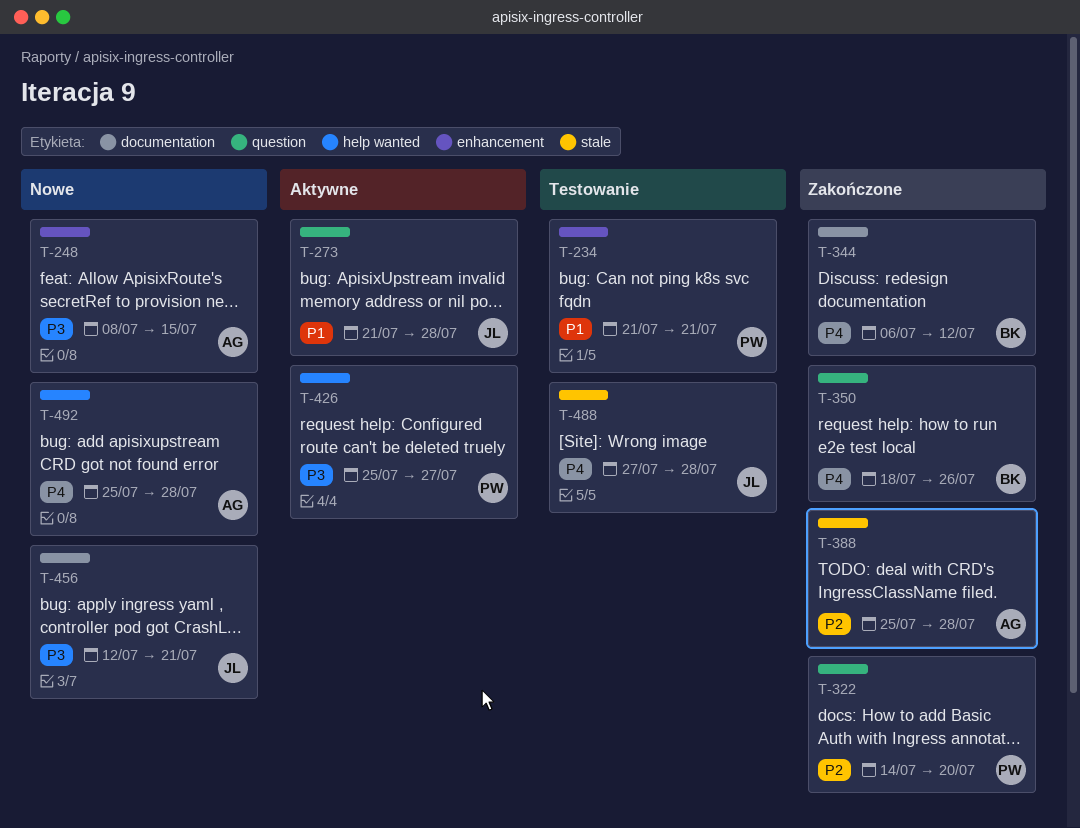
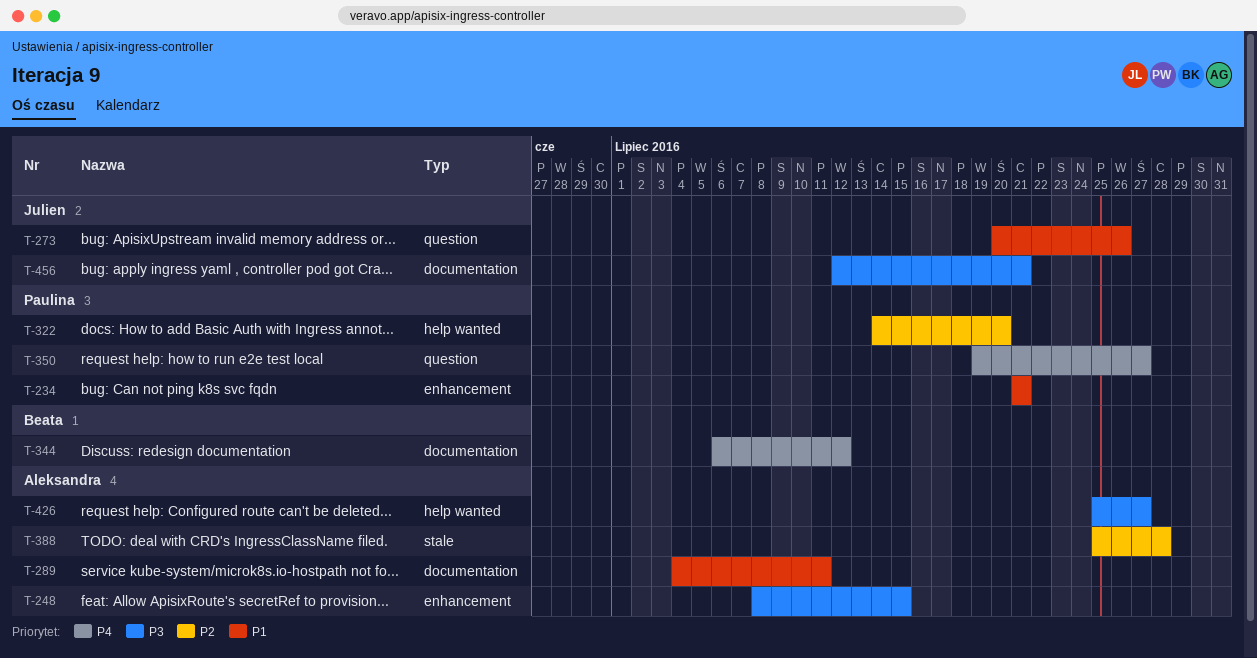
T-273, start: Jul 21 -> Jul 20
T-273, due: Jul 28 -> Jul 26
T-289: none -> present
T-322, label: question -> help wanted
T-350, owner: Beata -> Paulina
T-350, start: Jul 18 -> Jul 19
T-350, due: Jul 26 -> Jul 27
T-426, owner: Paulina -> Aleksandra
T-488: present -> none
T-492: present -> none

